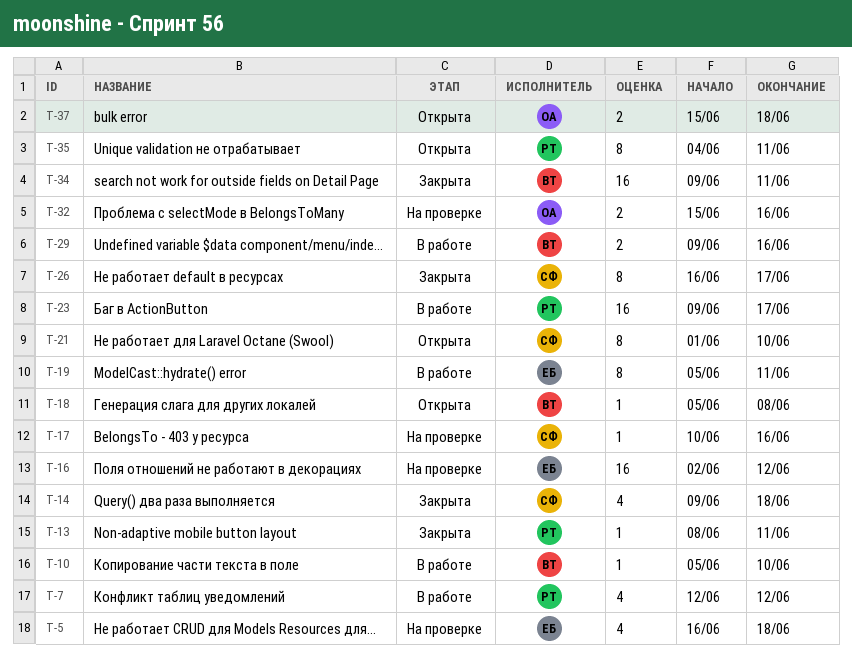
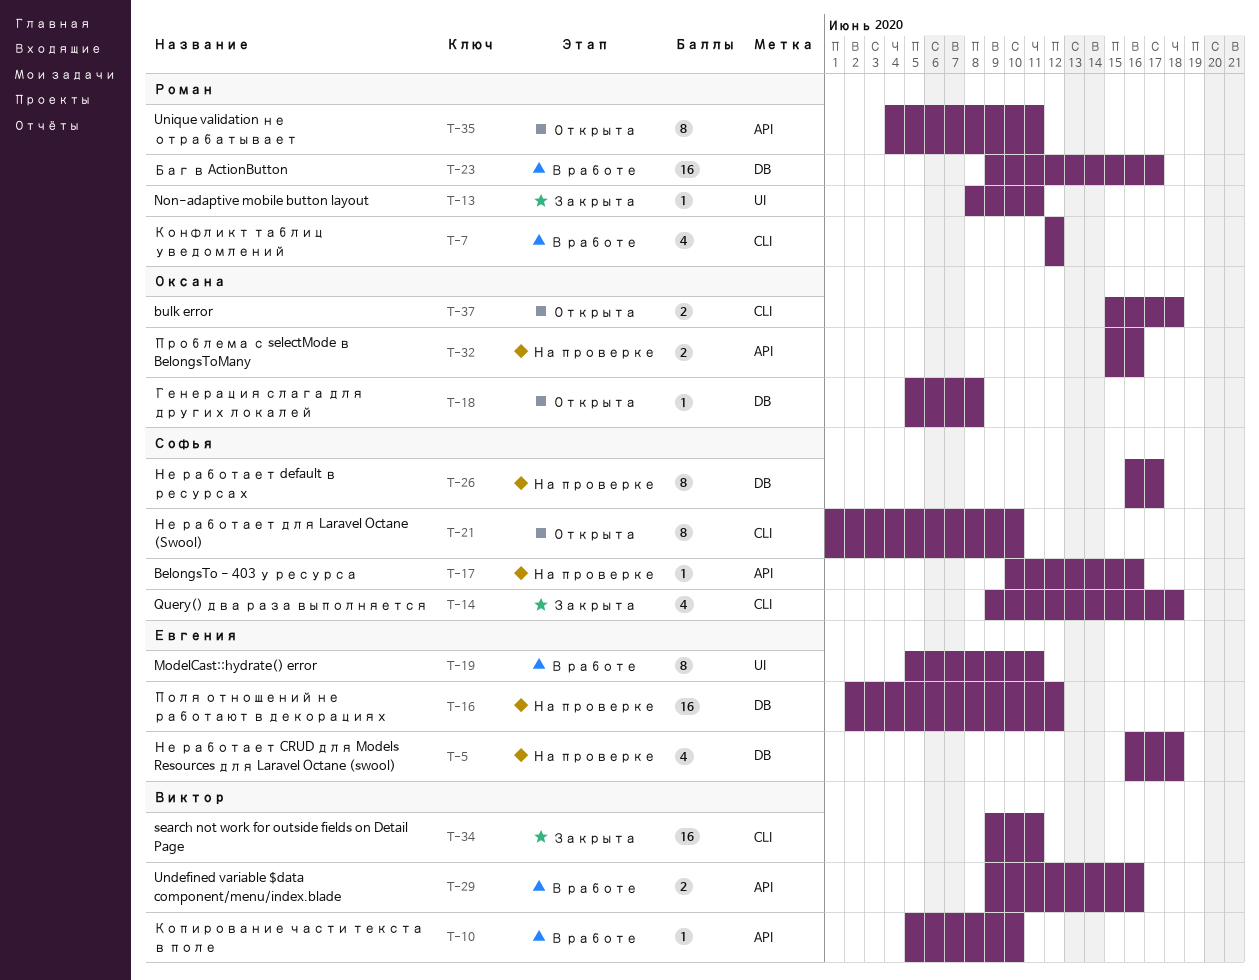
T-18, owner: Виктор -> Оксана
T-26, status: Закрыта -> На проверке

